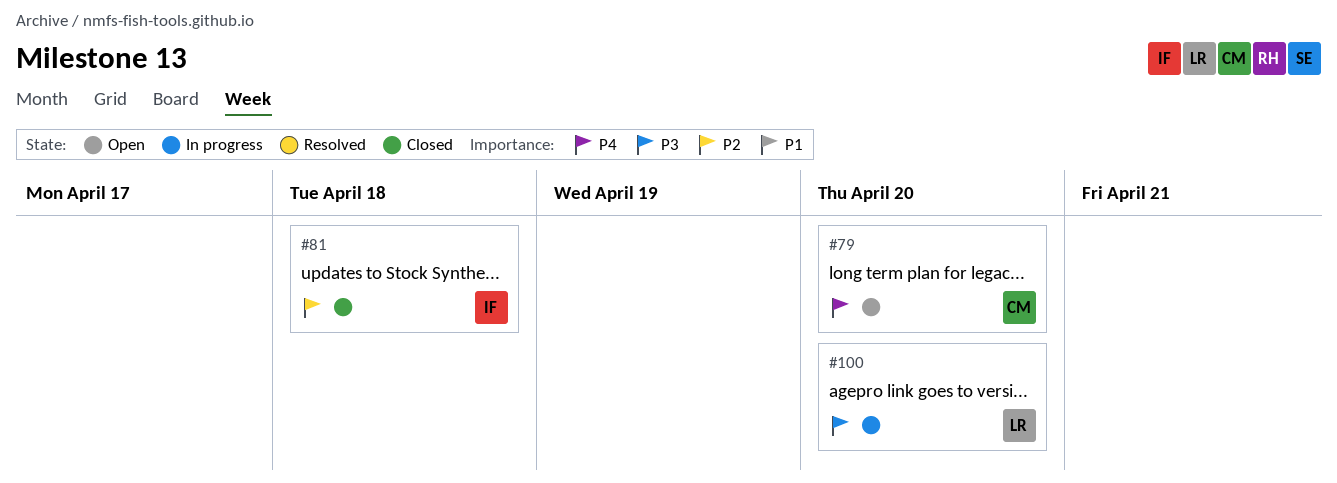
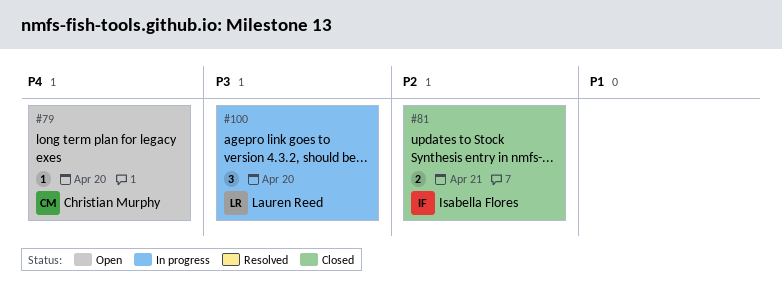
#81, due: Apr 18 -> Apr 21

